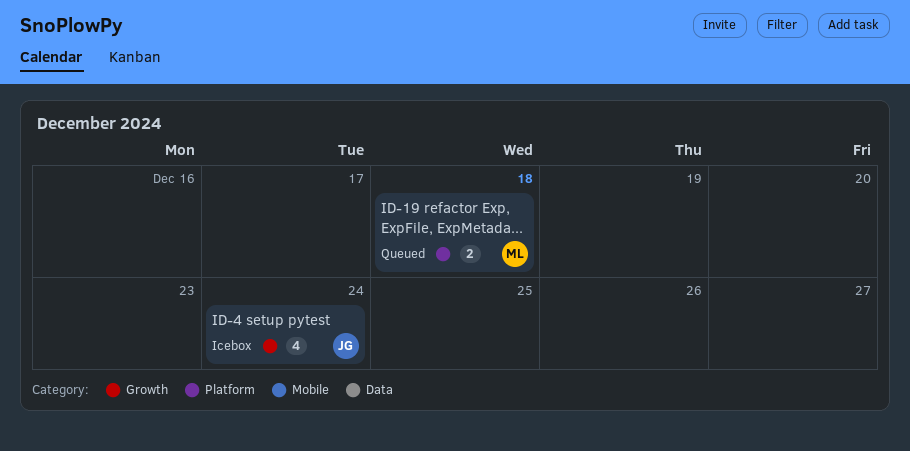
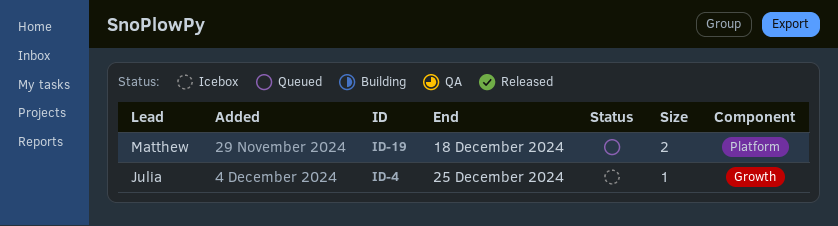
ID-4, estimate: 4 -> 1
ID-4, due: Dec 24 -> Dec 25

